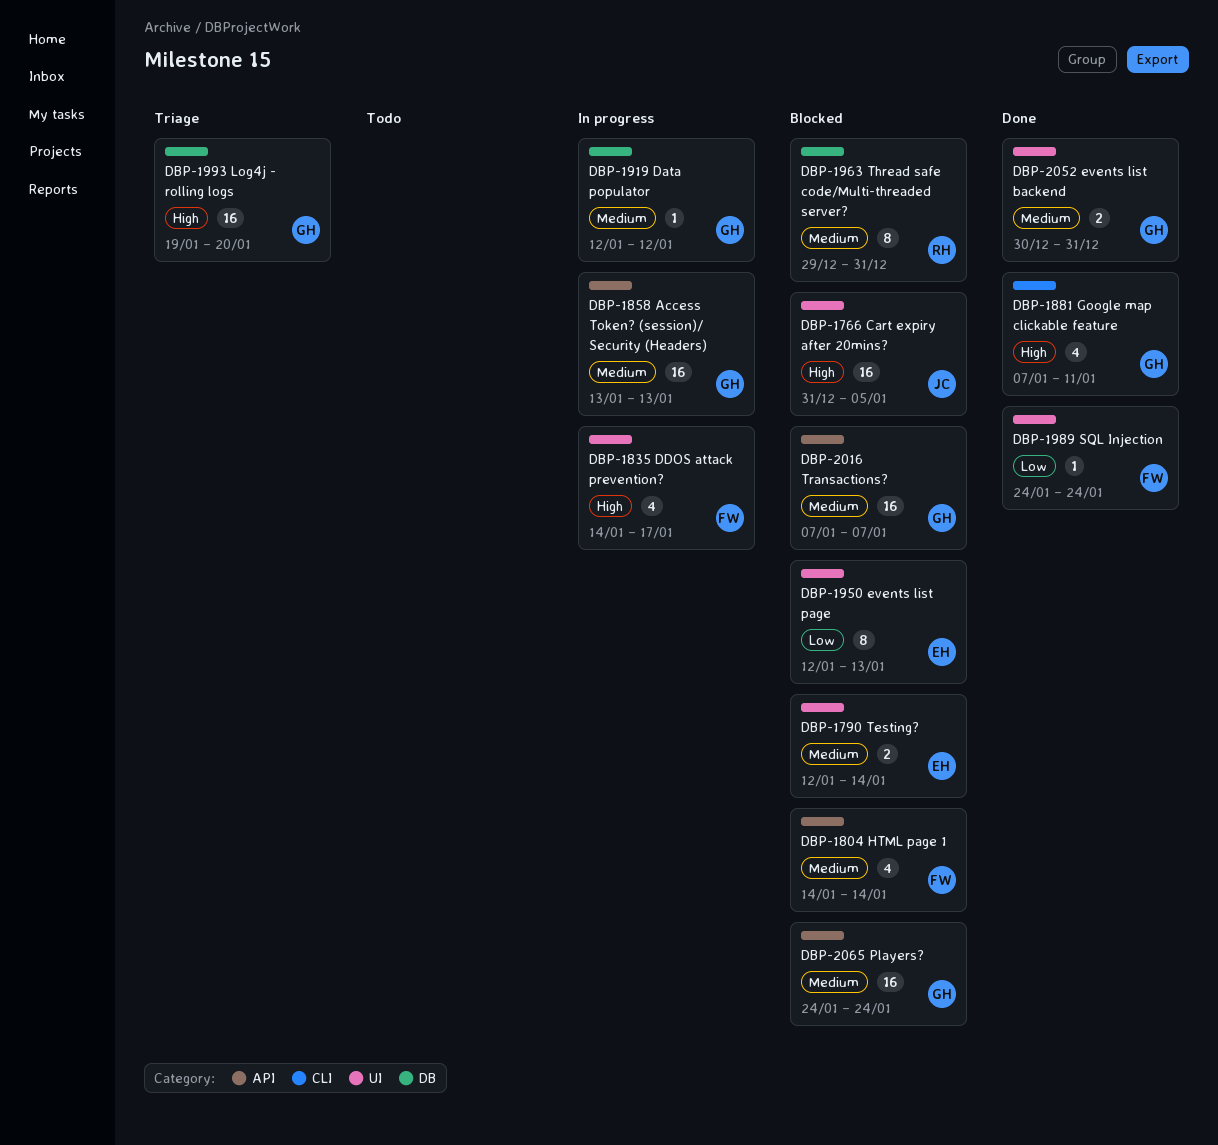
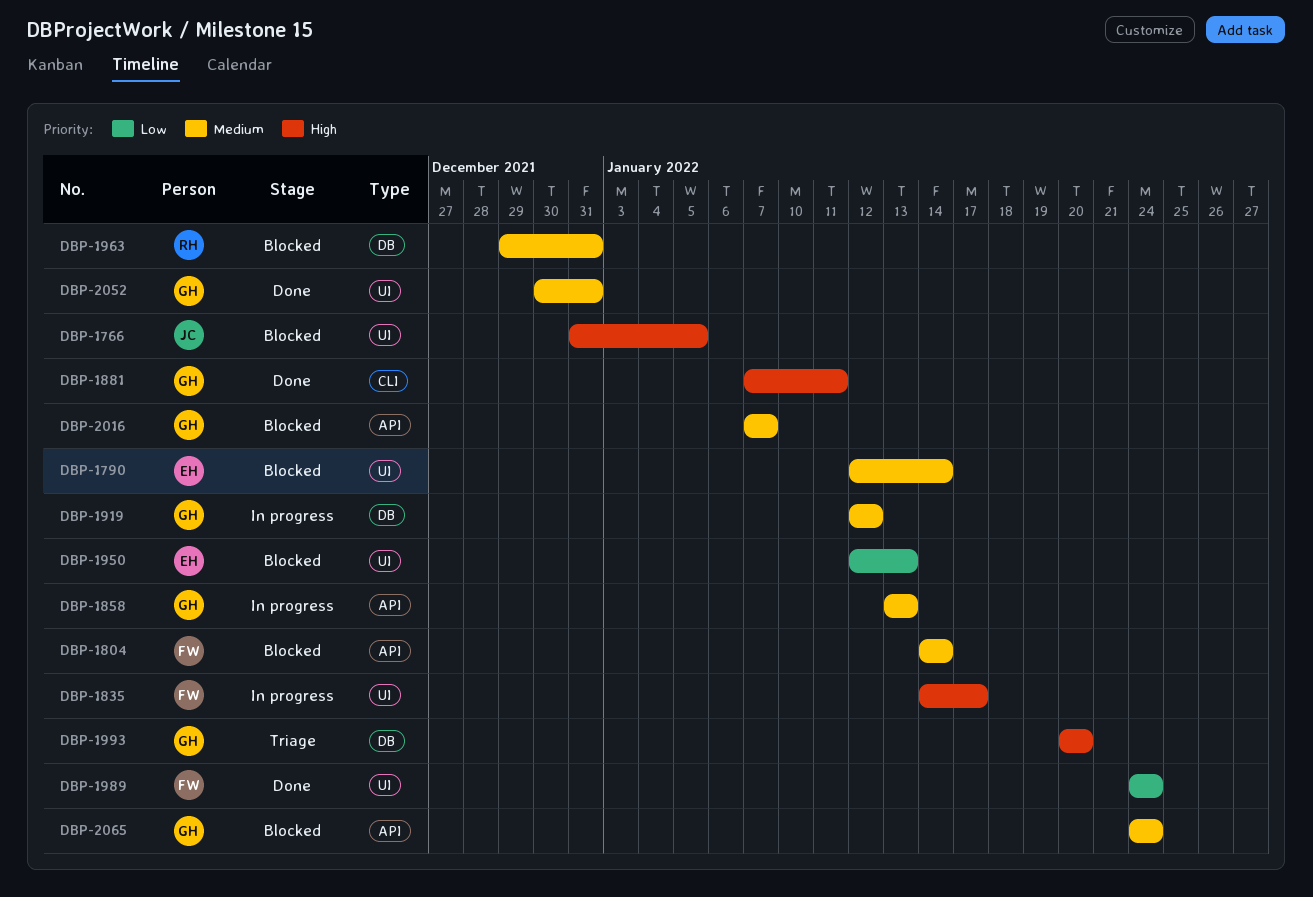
DBP-1993, start: Jan 19 -> Jan 20

